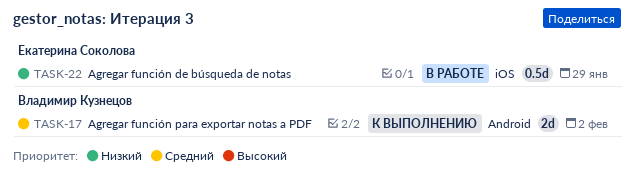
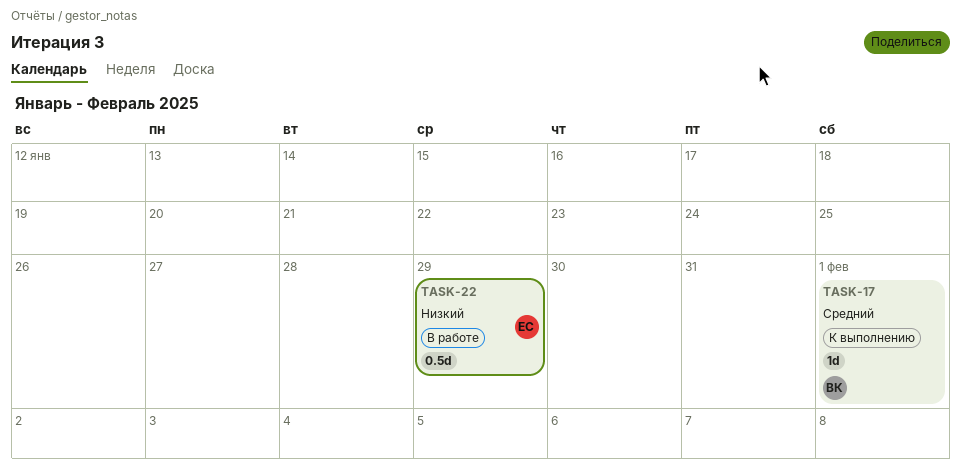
TASK-17, estimate: 2d -> 1d
TASK-17, due: Feb 2 -> Feb 1

